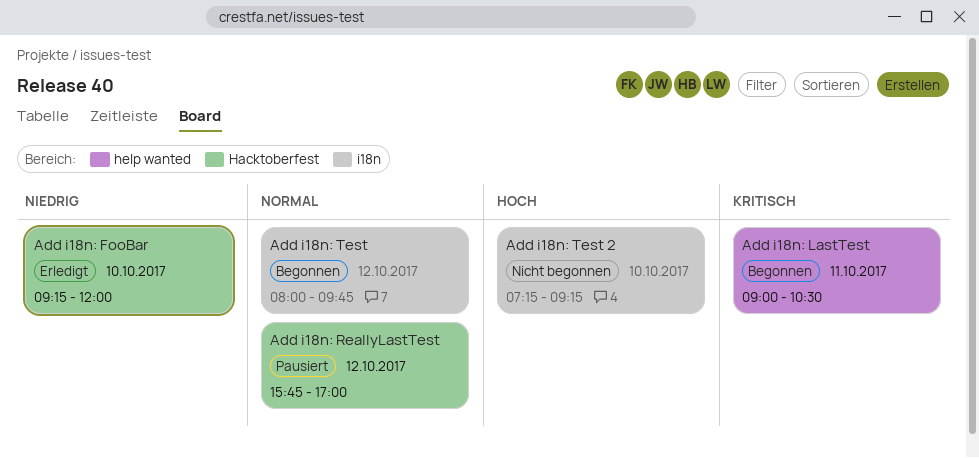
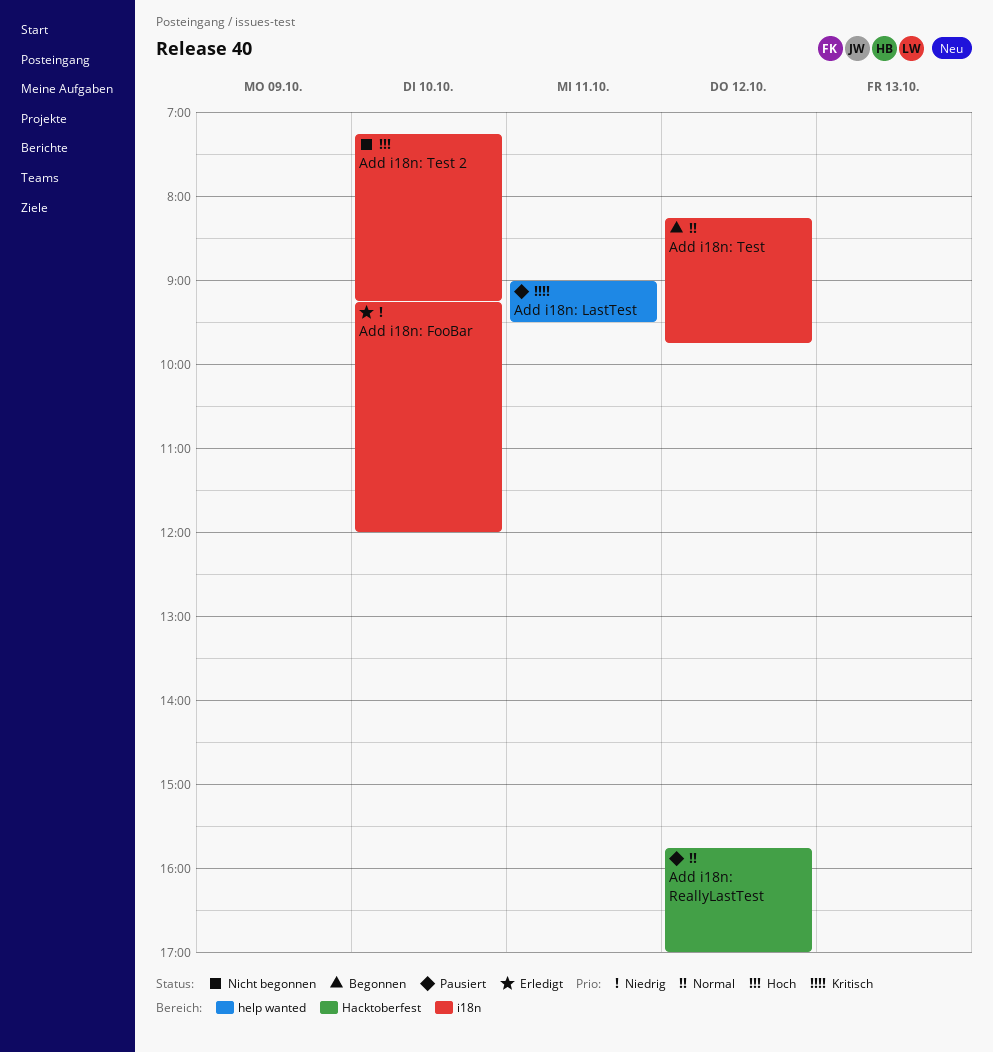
Add i18n: FooBar, label: Hacktoberfest -> i18n
Add i18n: LastTest, status: Begonnen -> Pausiert
Add i18n: LastTest, ends: 10:30 -> 09:30
Add i18n: Test, begins: 08:00 -> 08:15

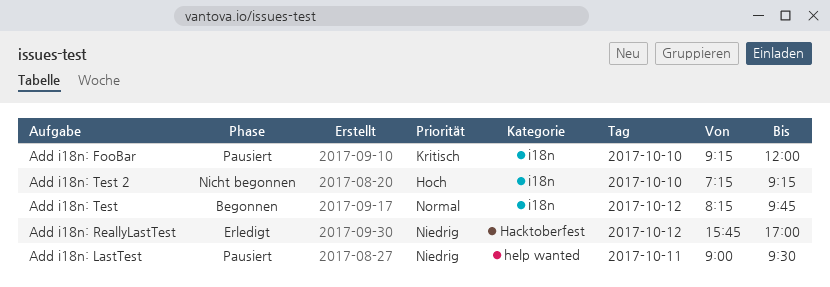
Add i18n: FooBar, status: Erledigt -> Pausiert
Add i18n: FooBar, priority: Niedrig -> Kritisch
Add i18n: LastTest, priority: Kritisch -> Niedrig
Add i18n: ReallyLastTest, status: Pausiert -> Erledigt
Add i18n: ReallyLastTest, priority: Normal -> Niedrig

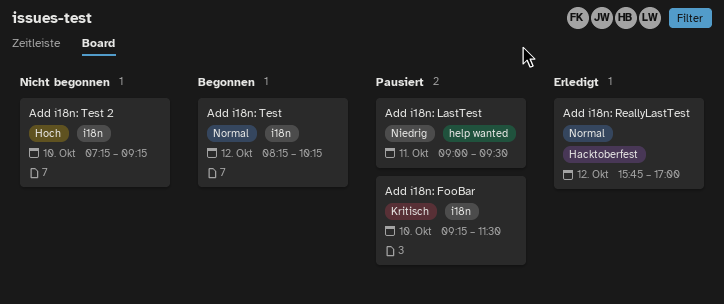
Add i18n: FooBar, ends: 12:00 -> 11:30
Add i18n: ReallyLastTest, priority: Niedrig -> Normal
Add i18n: Test, ends: 09:45 -> 10:15

